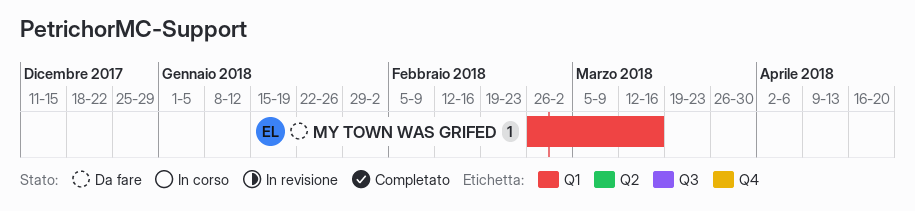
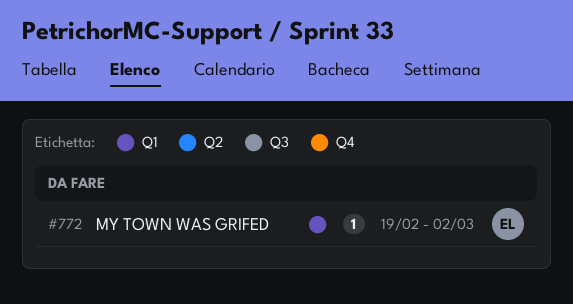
MY TOWN WAS GRIFED, start: Feb 26 -> Feb 19
MY TOWN WAS GRIFED, due: Mar 16 -> Mar 2

